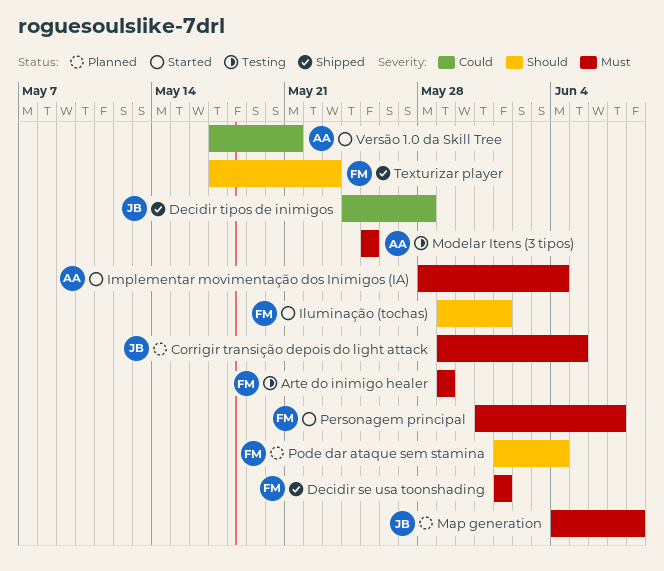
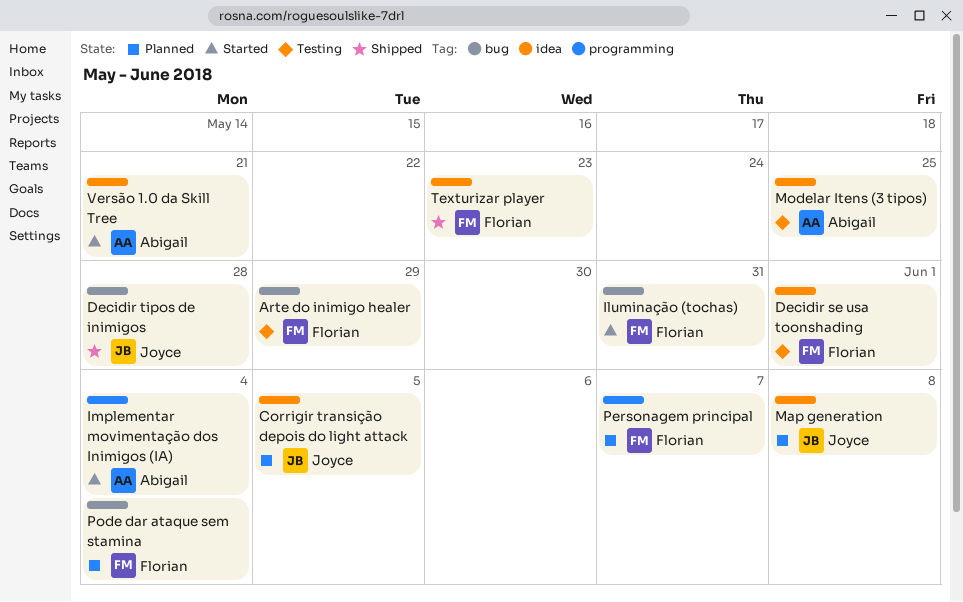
Decidir se usa toonshading, status: Shipped -> Testing
Iluminação (tochas), due: Jun 1 -> May 31
Personagem principal, status: Started -> Planned

